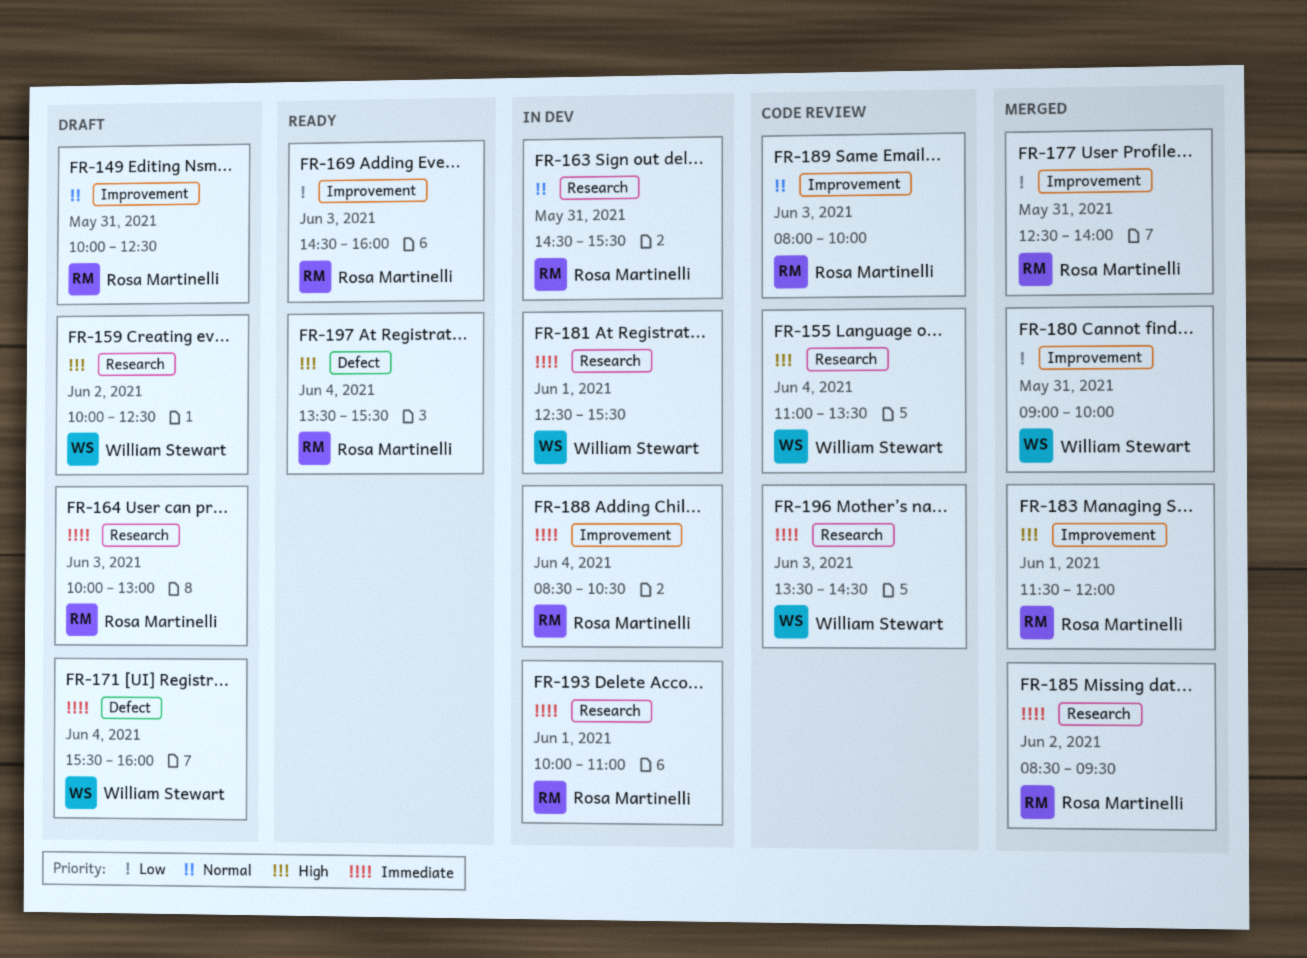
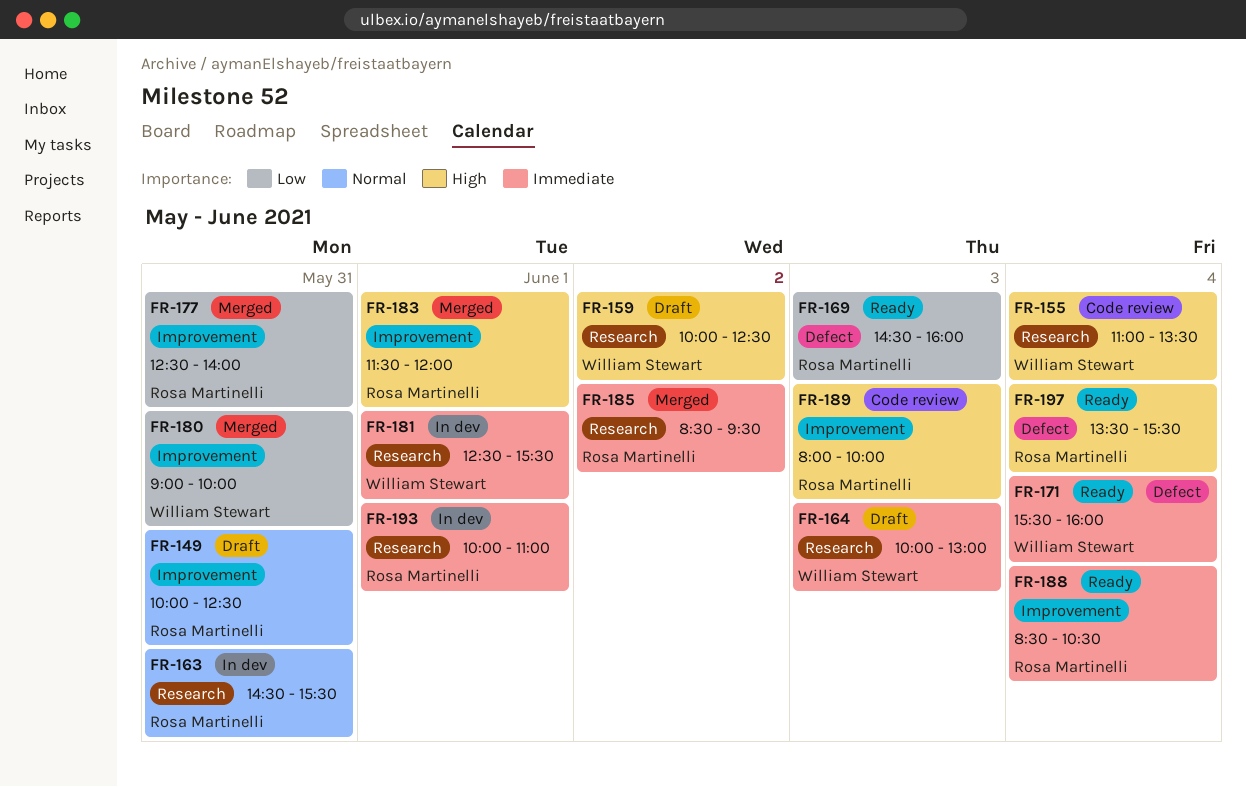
FR-164, owner: Rosa Martinelli -> William Stewart
FR-169, label: Improvement -> Defect
FR-171, status: Draft -> Ready
FR-188, status: In dev -> Ready
FR-189, priority: Normal -> High
FR-196: present -> none

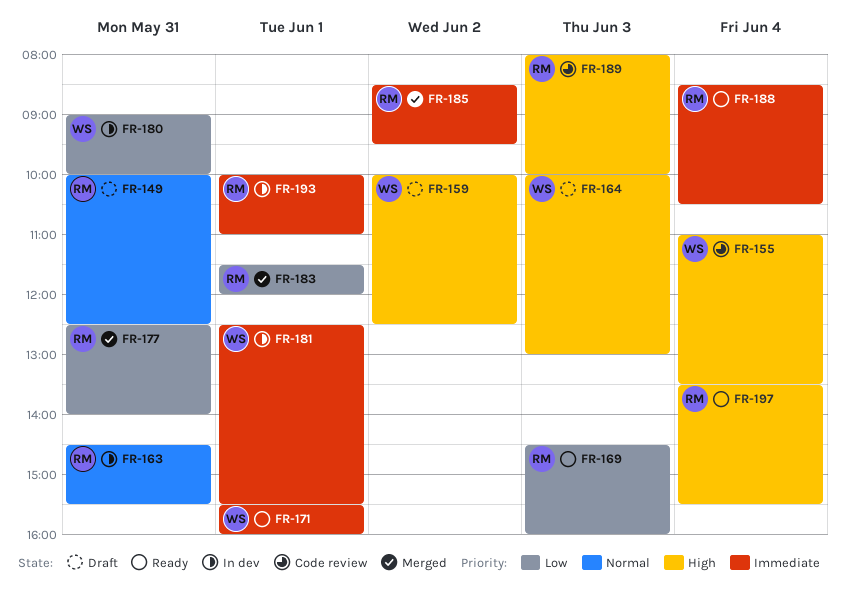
FR-164, priority: Immediate -> High
FR-171, day: Jun 4 -> Jun 1
FR-180, status: Merged -> In dev
FR-183, priority: High -> Low

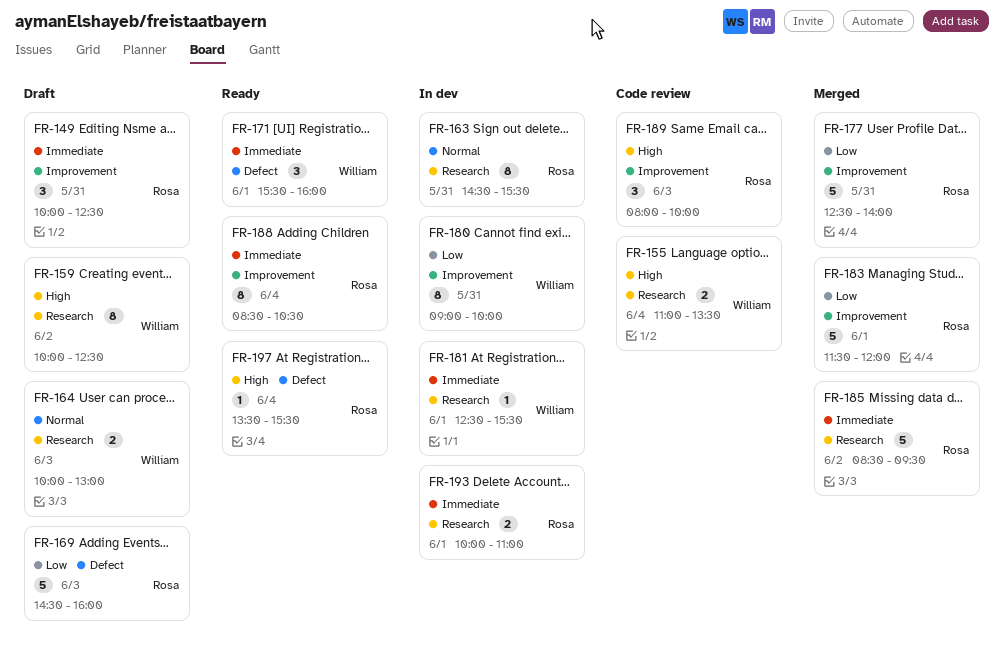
FR-149, priority: Normal -> Immediate
FR-164, priority: High -> Normal
FR-169, status: Ready -> Draft

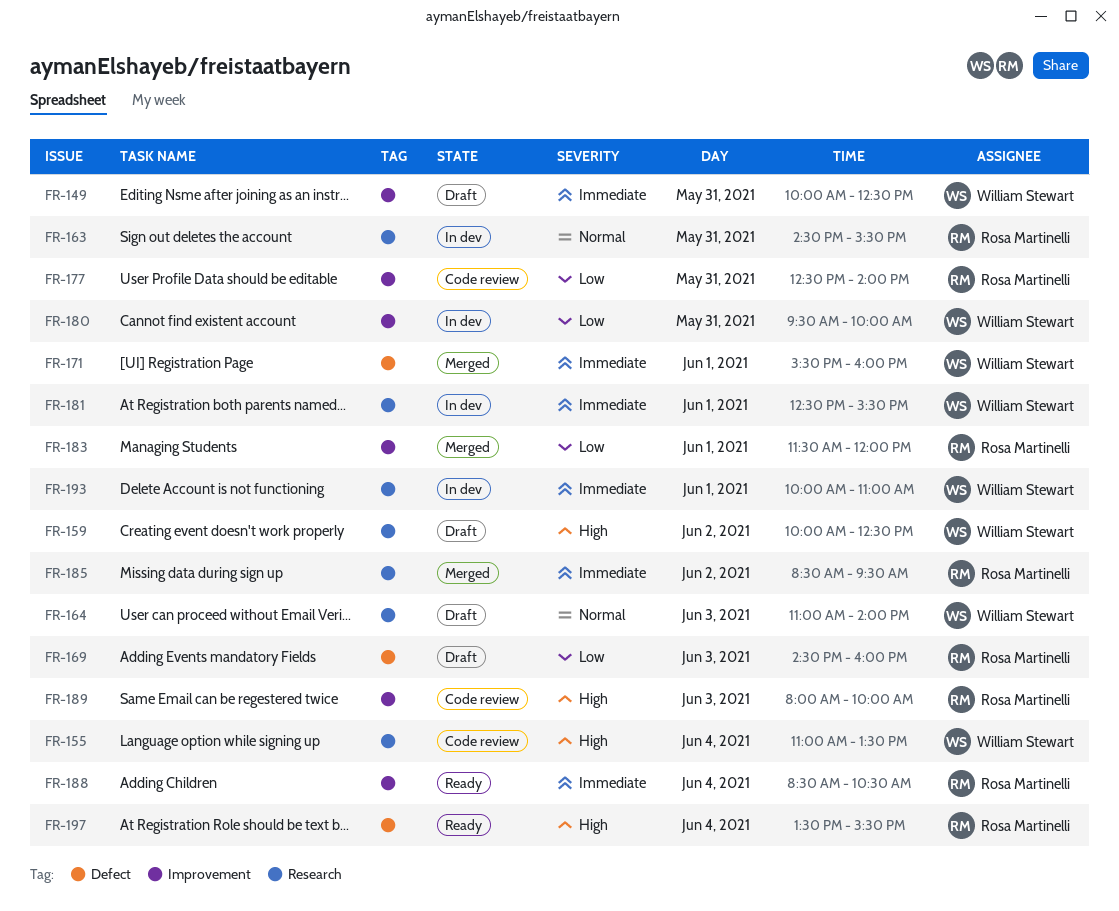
FR-149, owner: Rosa Martinelli -> William Stewart
FR-164, begins: 10:00 -> 11:00
FR-164, ends: 13:00 -> 14:00
FR-171, status: Ready -> Merged
FR-177, status: Merged -> Code review
FR-180, begins: 09:00 -> 09:30
FR-193, owner: Rosa Martinelli -> William Stewart

